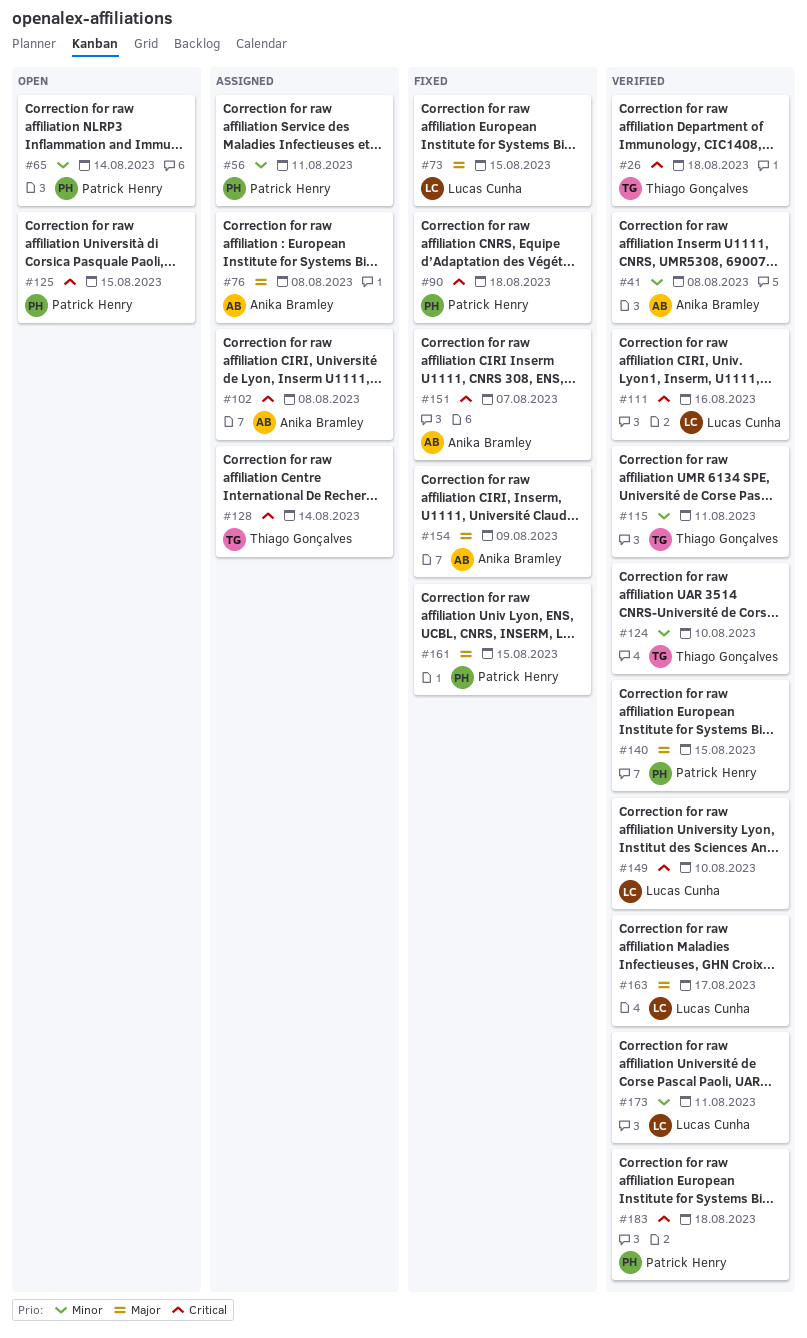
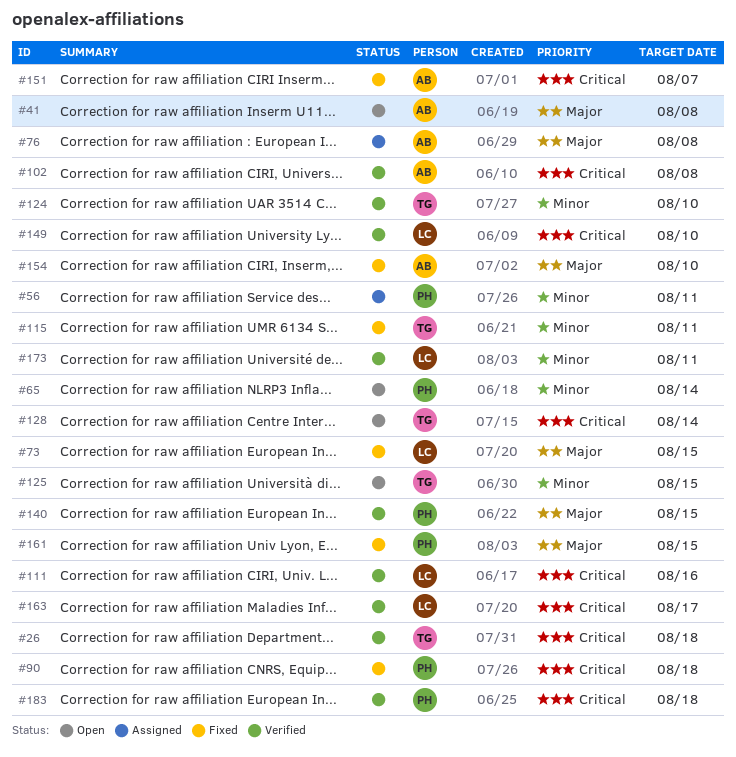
#41, status: Verified -> Open
#41, priority: Minor -> Major
#102, status: Assigned -> Verified
#115, status: Verified -> Fixed
#125, owner: Patrick Henry -> Thiago Gonçalves
#125, priority: Critical -> Minor
#128, status: Assigned -> Open
#154, due: Aug 9 -> Aug 10
#163, priority: Major -> Critical

